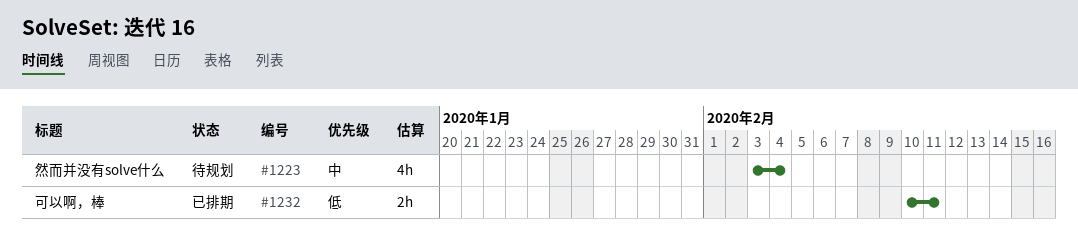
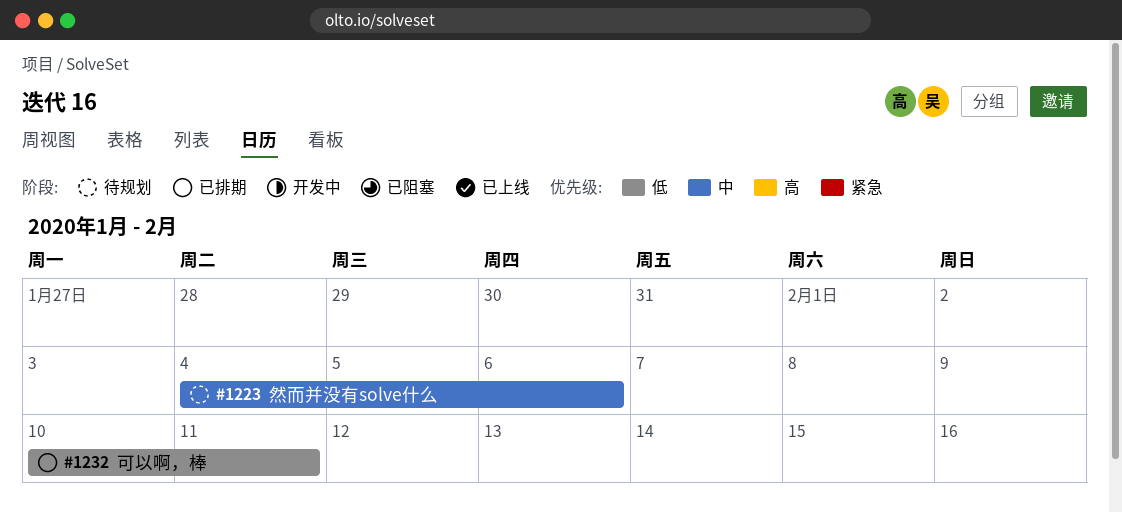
#1223, start: Feb 3 -> Feb 4
#1223, due: Feb 4 -> Feb 6

